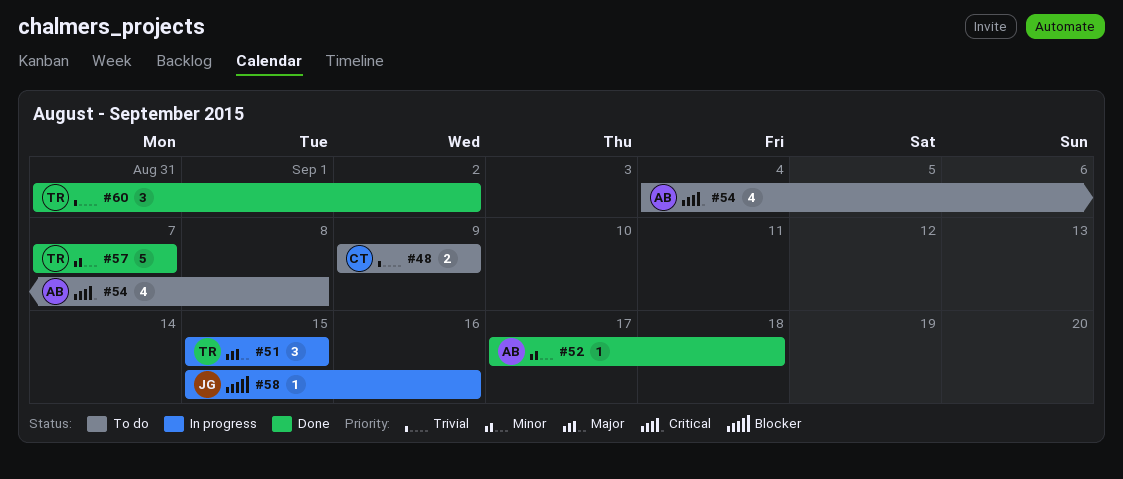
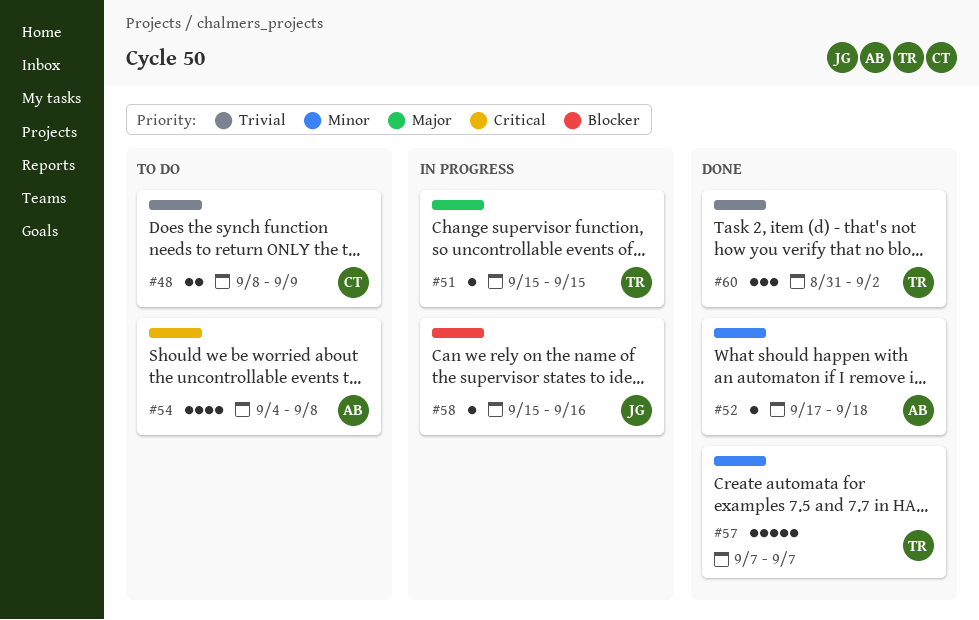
#48, start: Sep 9 -> Sep 8
#51, estimate: 3 -> 1

